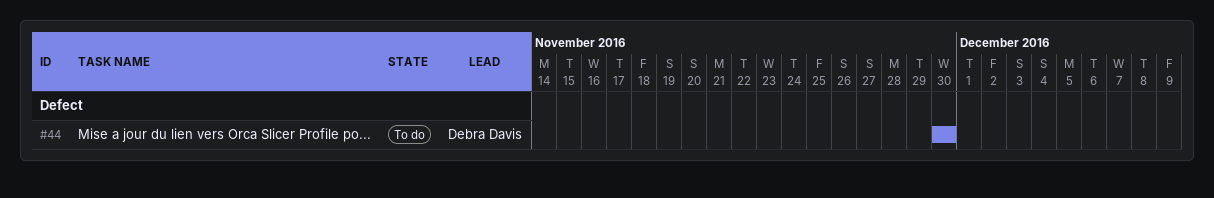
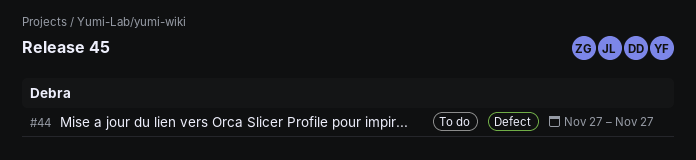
#44, start: Nov 30 -> Nov 27
#44, due: Nov 30 -> Nov 27

